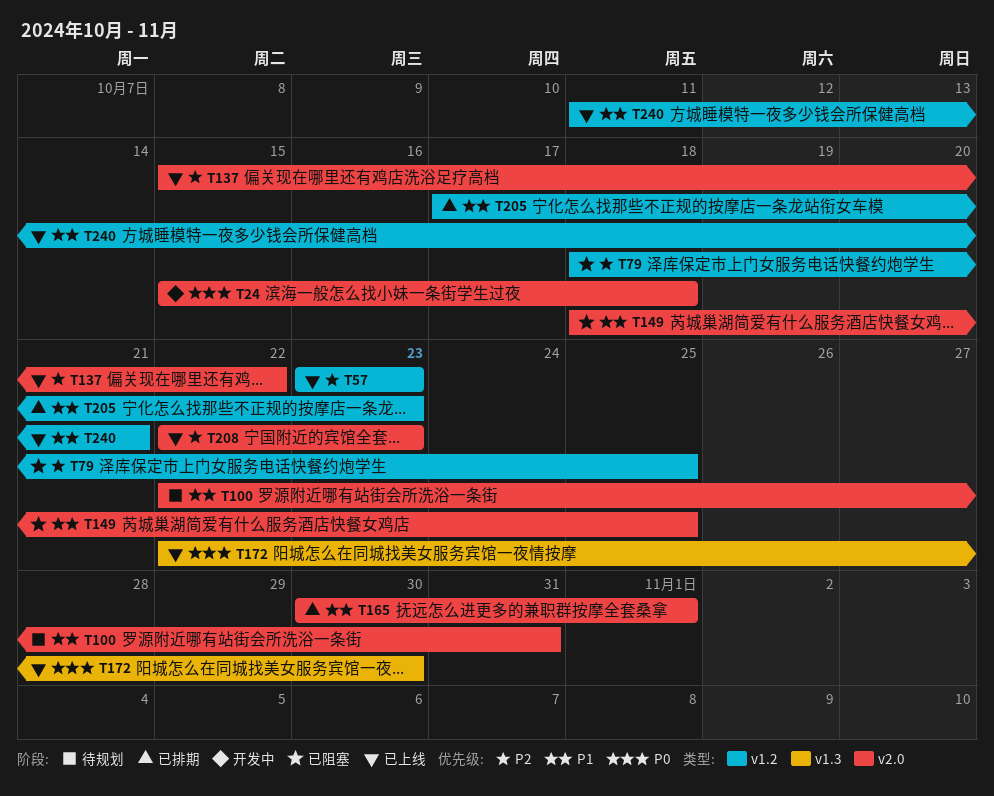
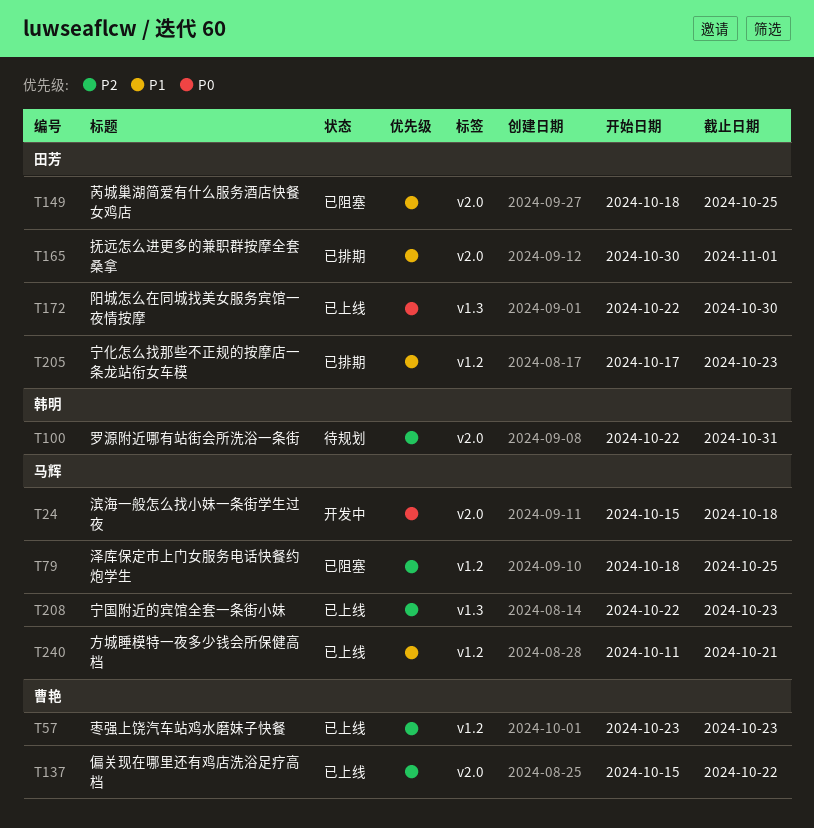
T100, priority: P1 -> P2
T208, label: v2.0 -> v1.3

